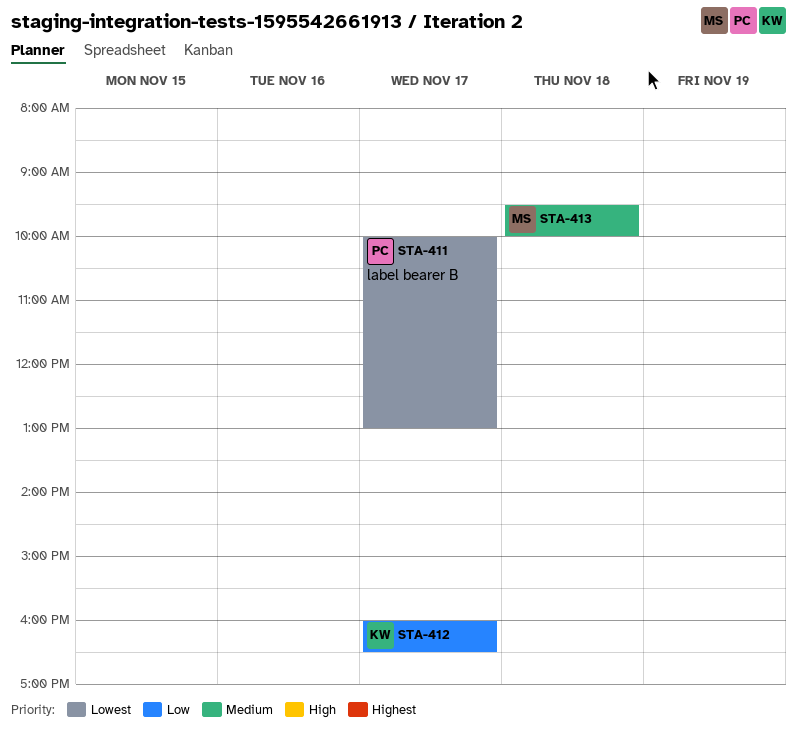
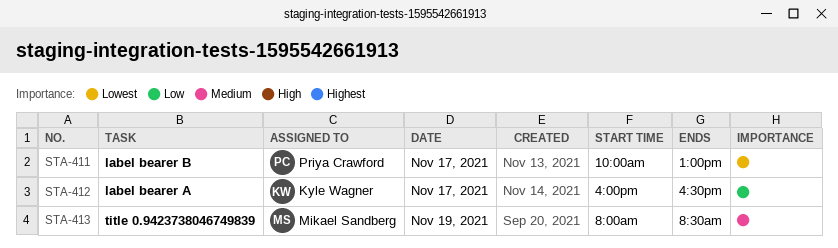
STA-413, day: Nov 18 -> Nov 19
STA-413, begins: 09:30 -> 08:00
STA-413, ends: 10:00 -> 08:30

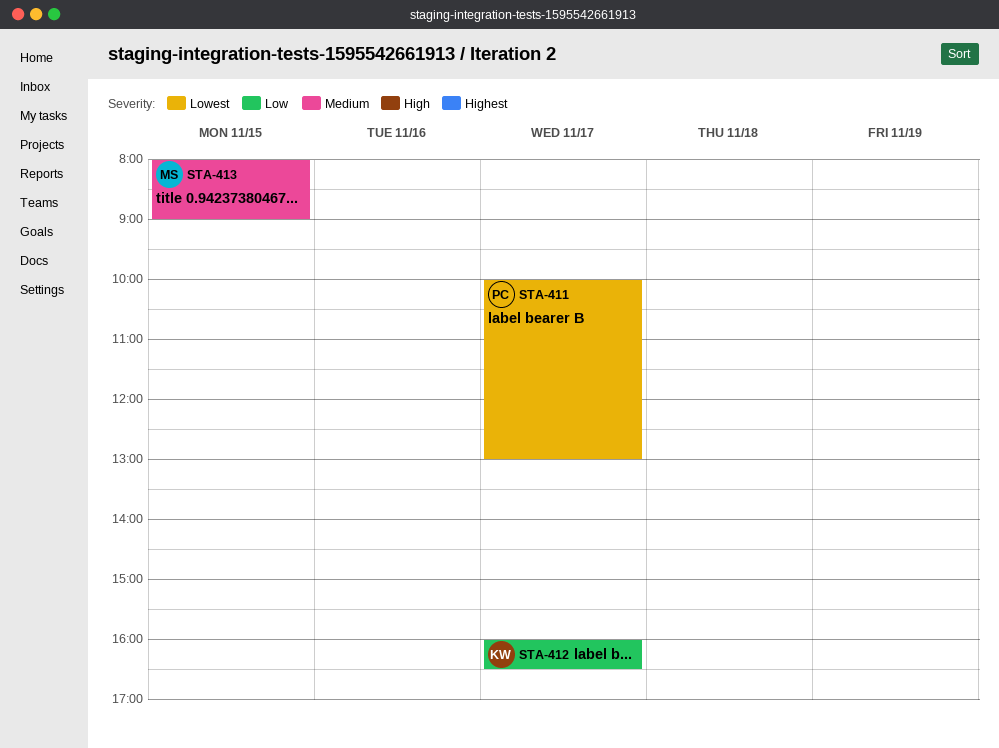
STA-413, day: Nov 19 -> Nov 15
STA-413, ends: 08:30 -> 09:00

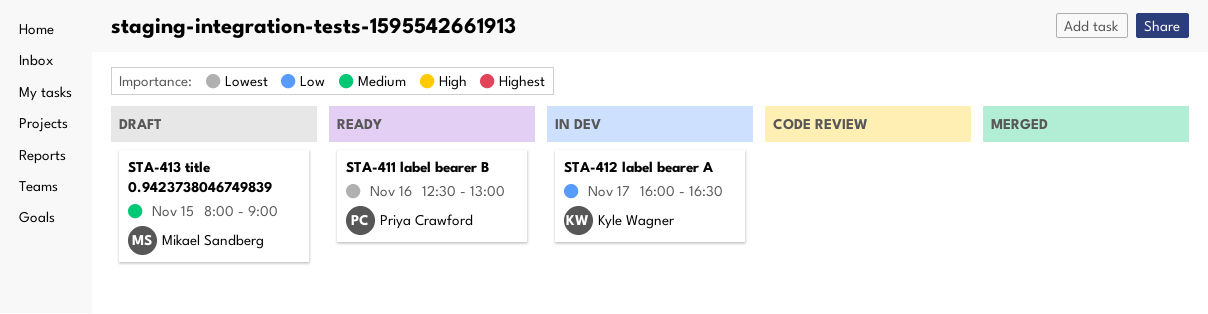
STA-411, day: Nov 17 -> Nov 16
STA-411, begins: 10:00 -> 12:30

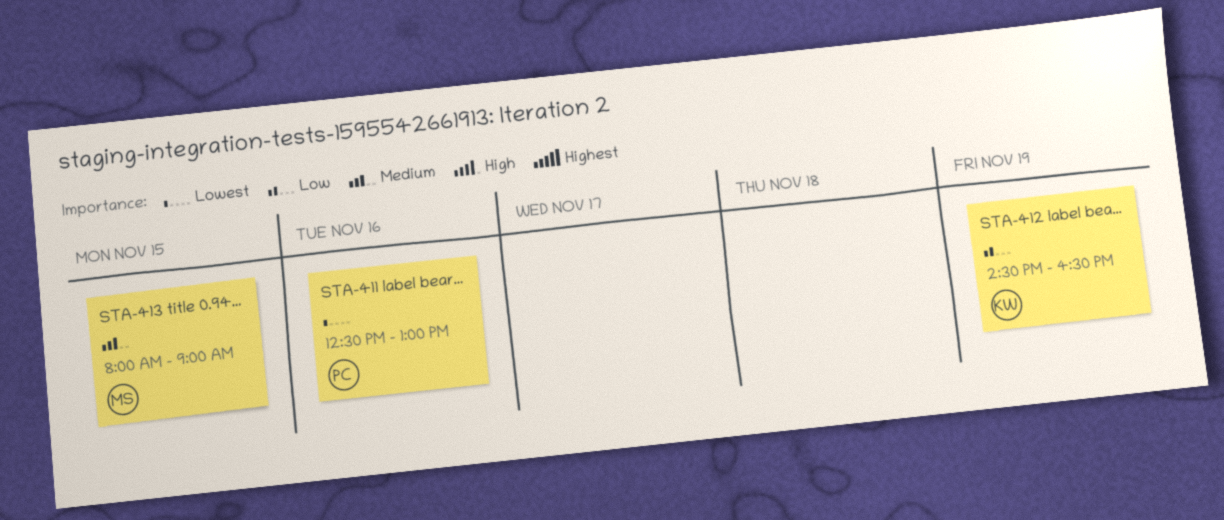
STA-412, day: Nov 17 -> Nov 19
STA-412, begins: 16:00 -> 14:30

